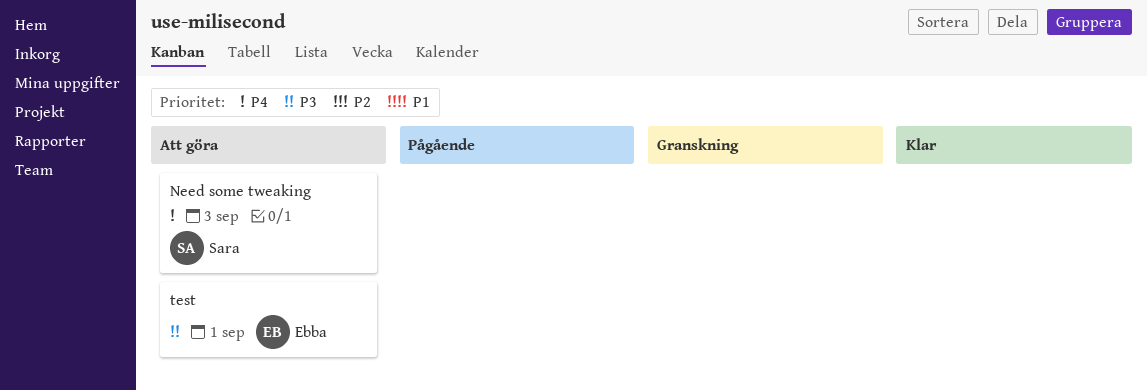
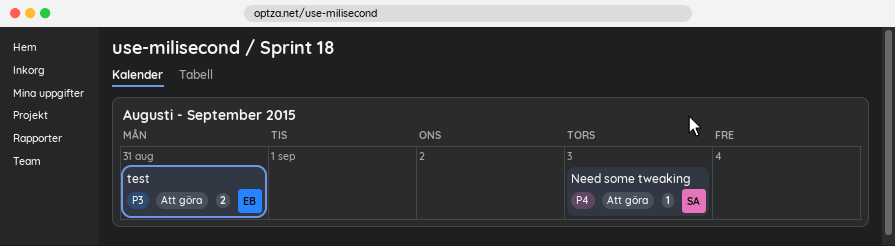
test, due: Sep 1 -> Aug 31

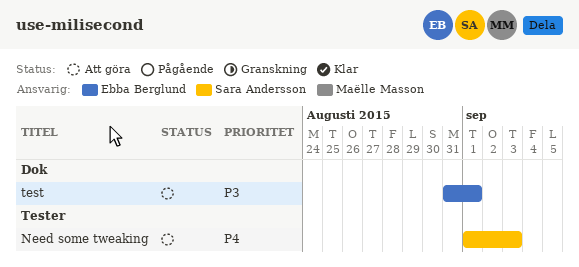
test, due: Aug 31 -> Sep 1

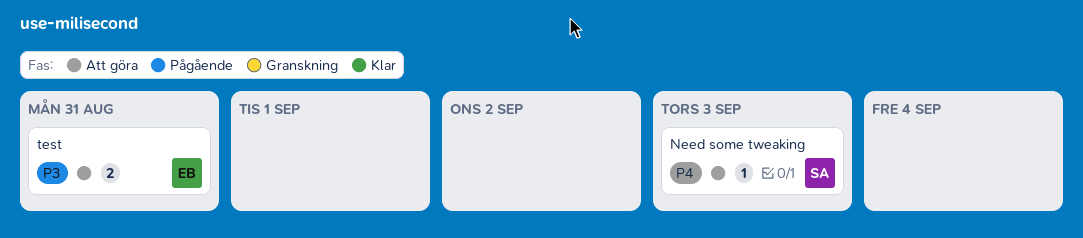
test, due: Sep 1 -> Aug 31

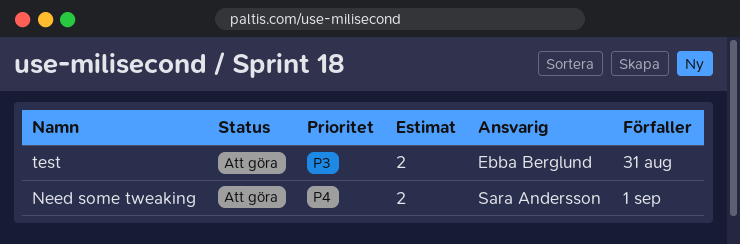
Need some tweaking, estimate: 1 -> 2
Need some tweaking, due: Sep 3 -> Sep 1

